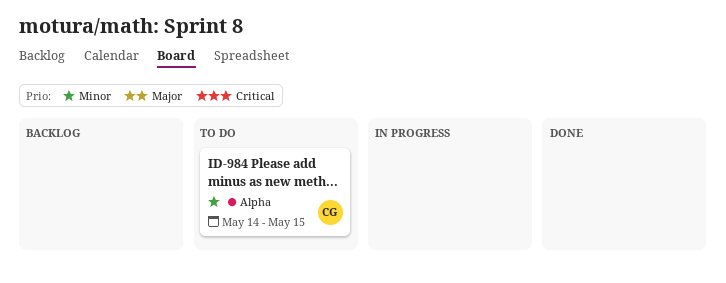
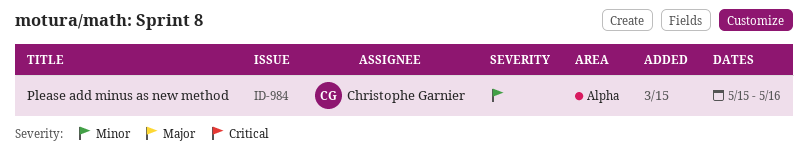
ID-984, start: May 14 -> May 15
ID-984, due: May 15 -> May 16

